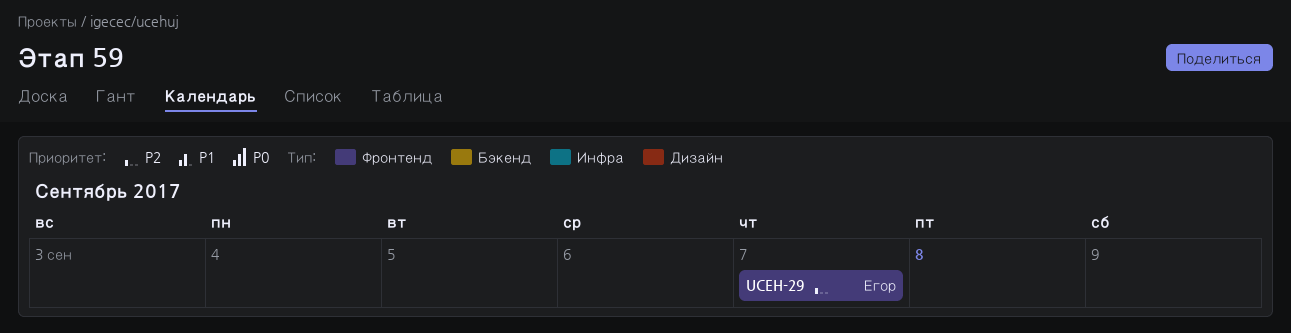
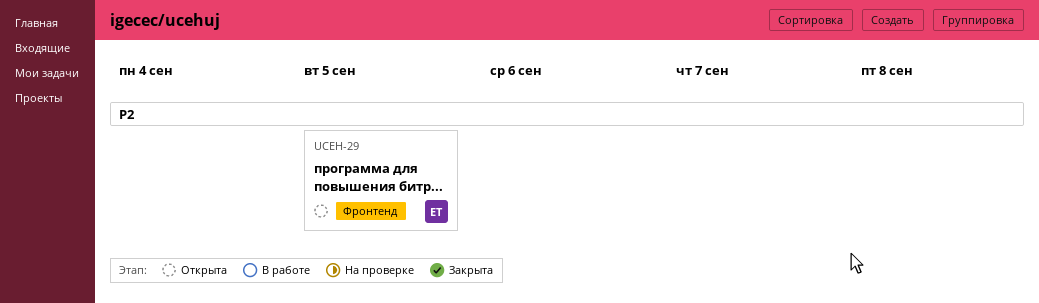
UCEH-29, due: Sep 7 -> Sep 5

